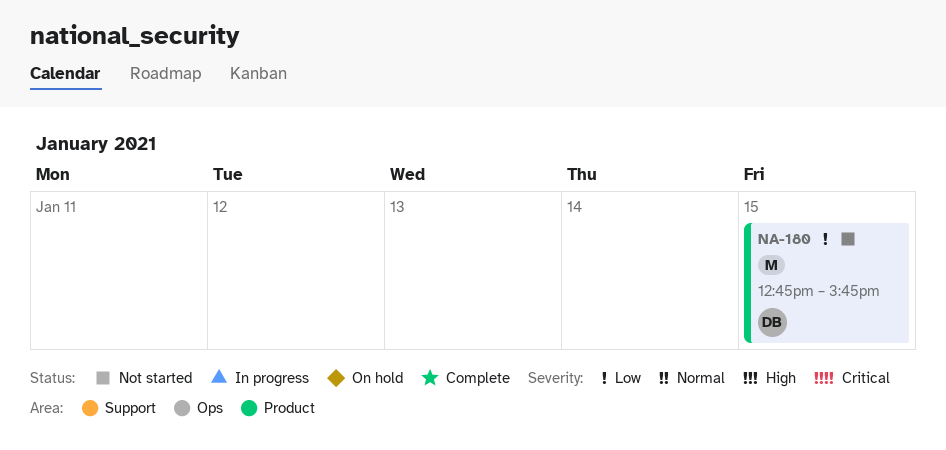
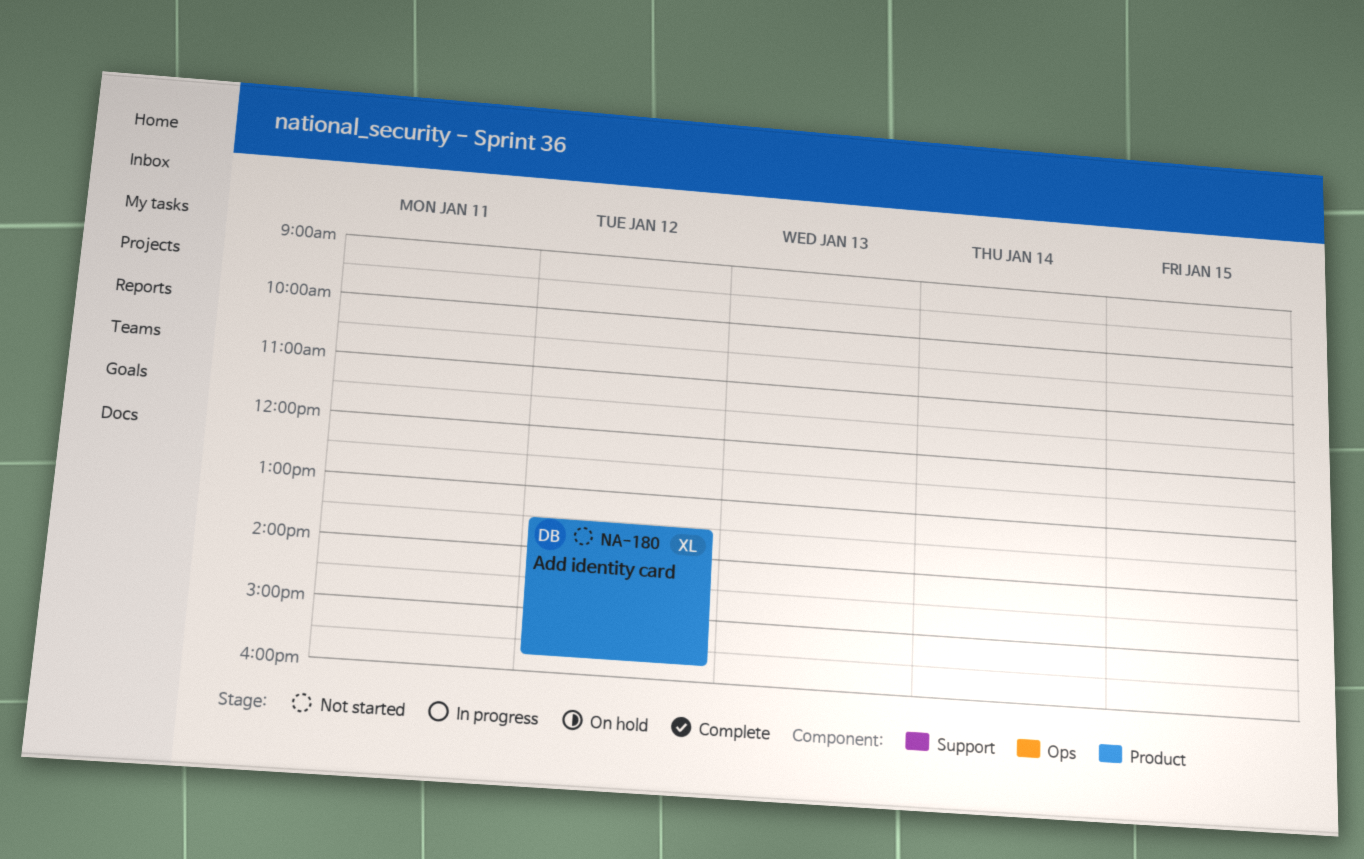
NA-180, estimate: M -> XL
NA-180, day: Jan 15 -> Jan 12
NA-180, begins: 12:45 -> 13:30

